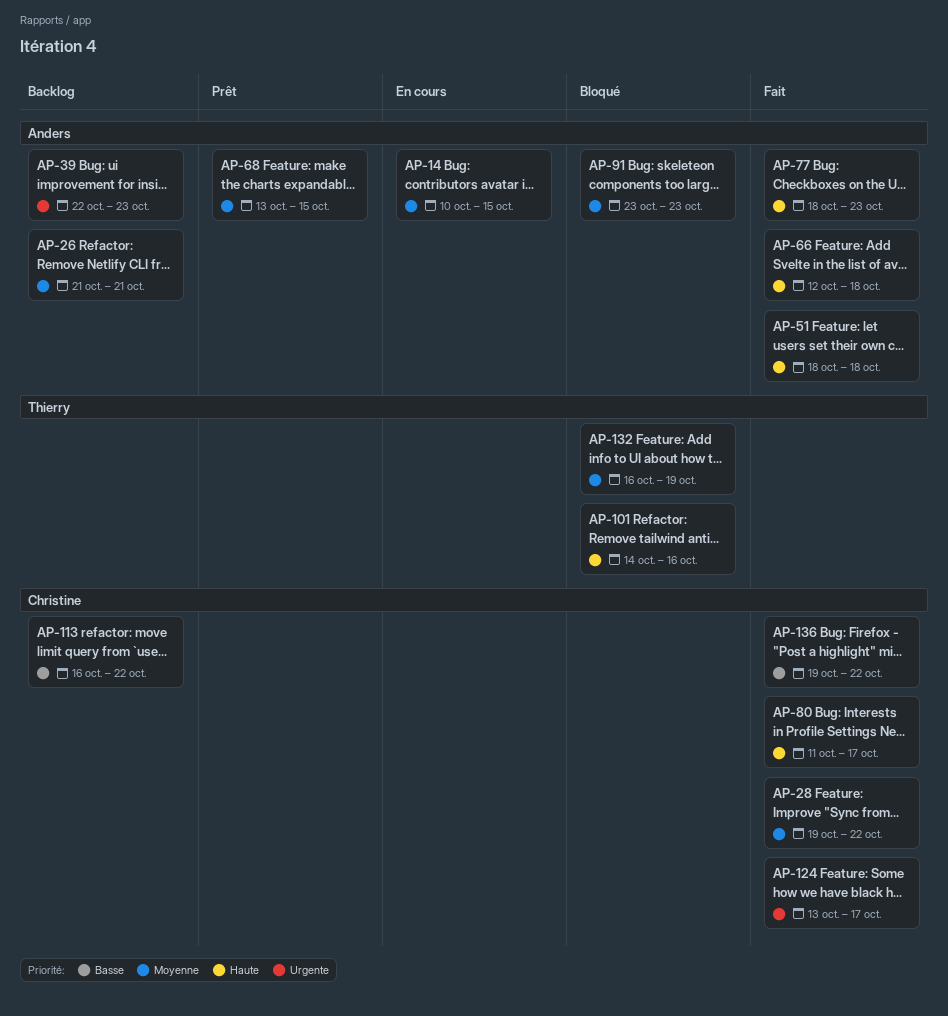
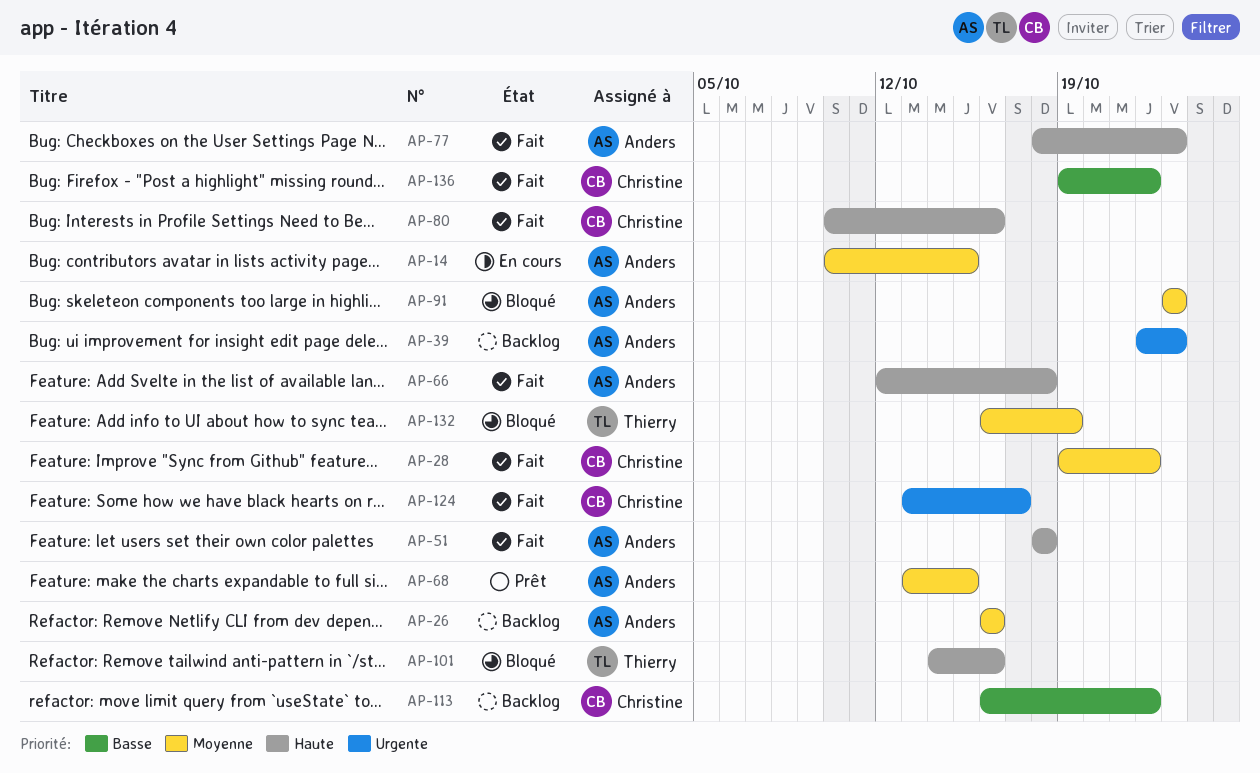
AP-26, start: Oct 21 -> Oct 16
AP-26, due: Oct 21 -> Oct 16
AP-80, start: Oct 11 -> Oct 10
AP-80, due: Oct 17 -> Oct 16

